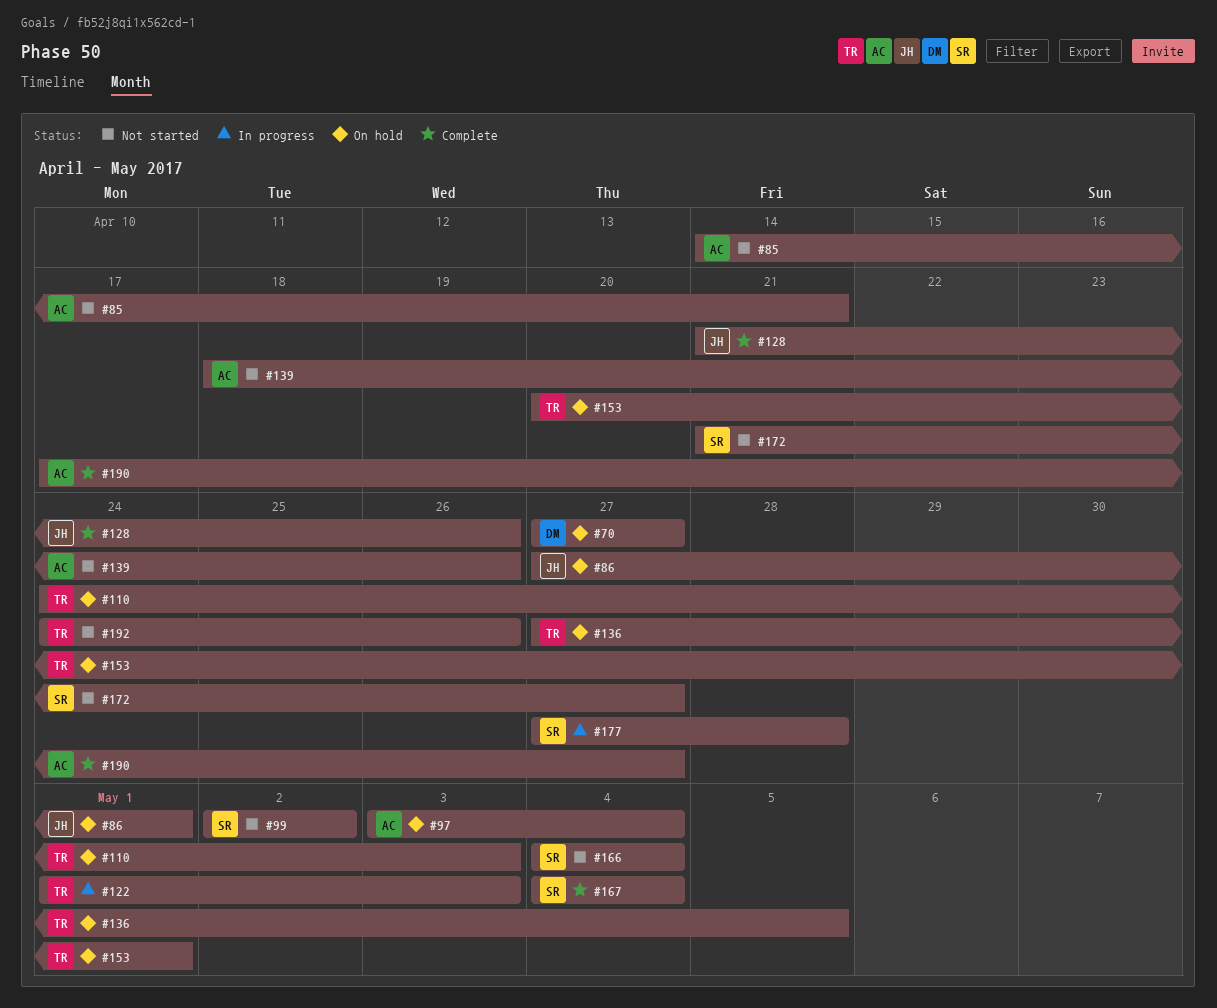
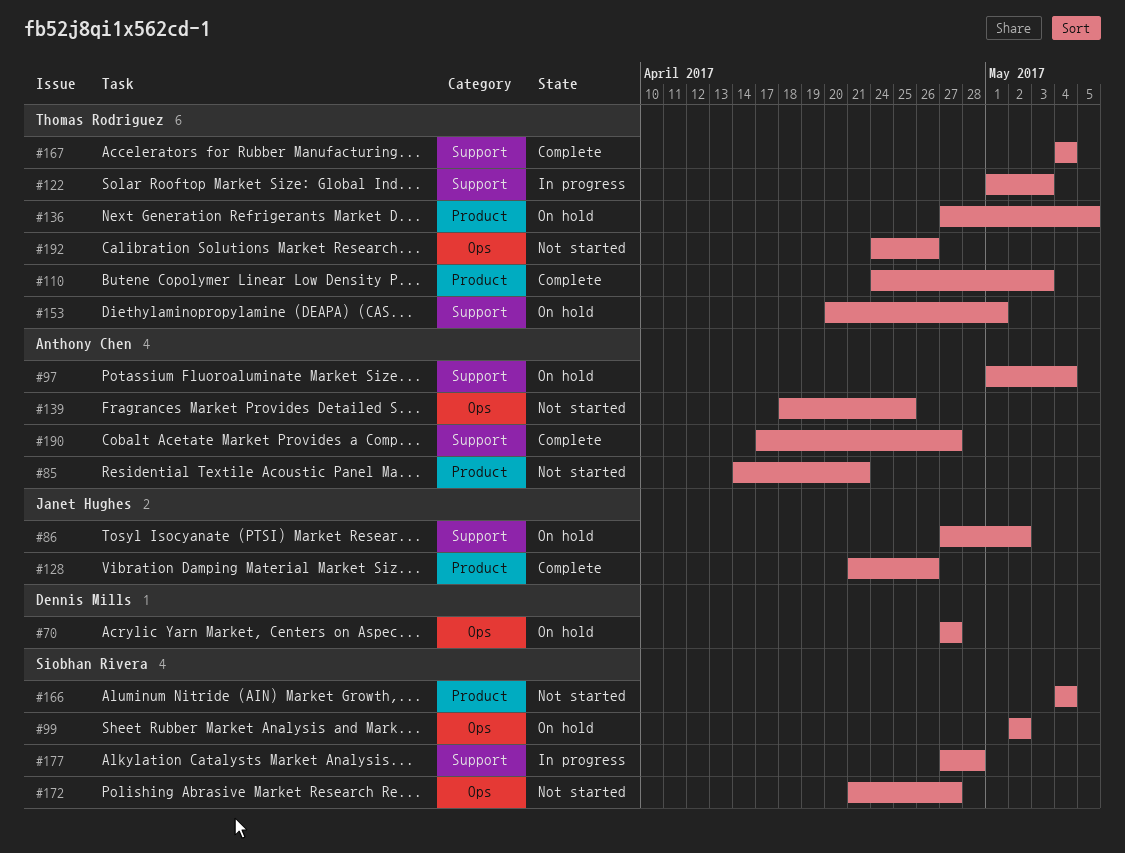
#86, due: May 1 -> May 2
#97, start: May 3 -> May 1
#99, status: Not started -> On hold
#110, status: On hold -> Complete
#139, due: Apr 26 -> Apr 25
#167, owner: Siobhan Rivera -> Thomas Rodriguez

